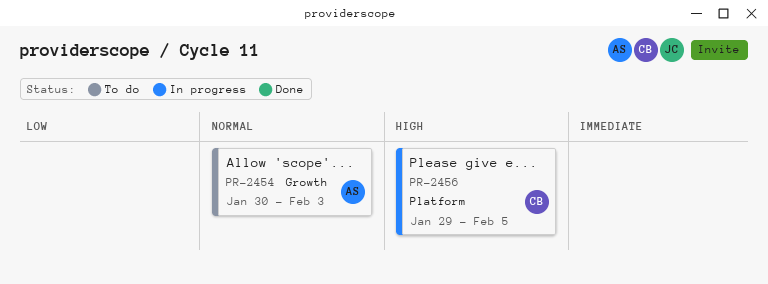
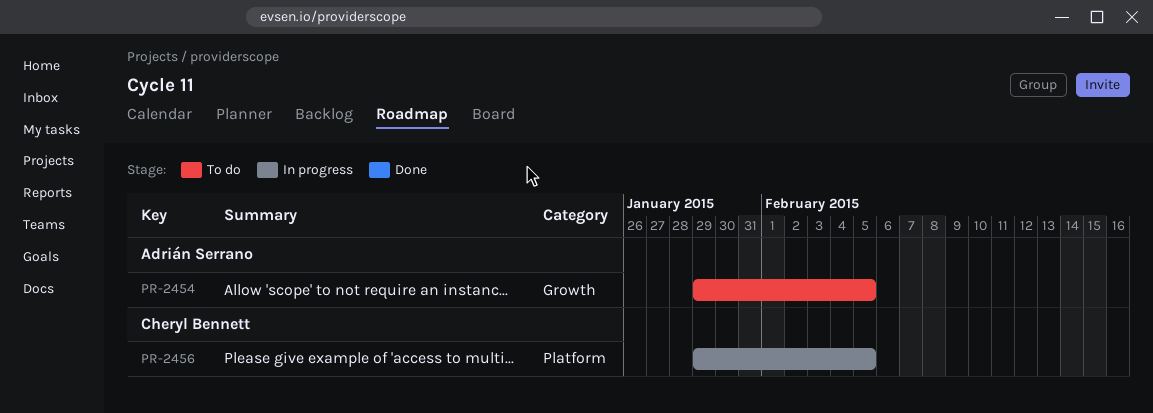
PR-2454, start: Jan 30 -> Jan 29
PR-2454, due: Feb 3 -> Feb 5

